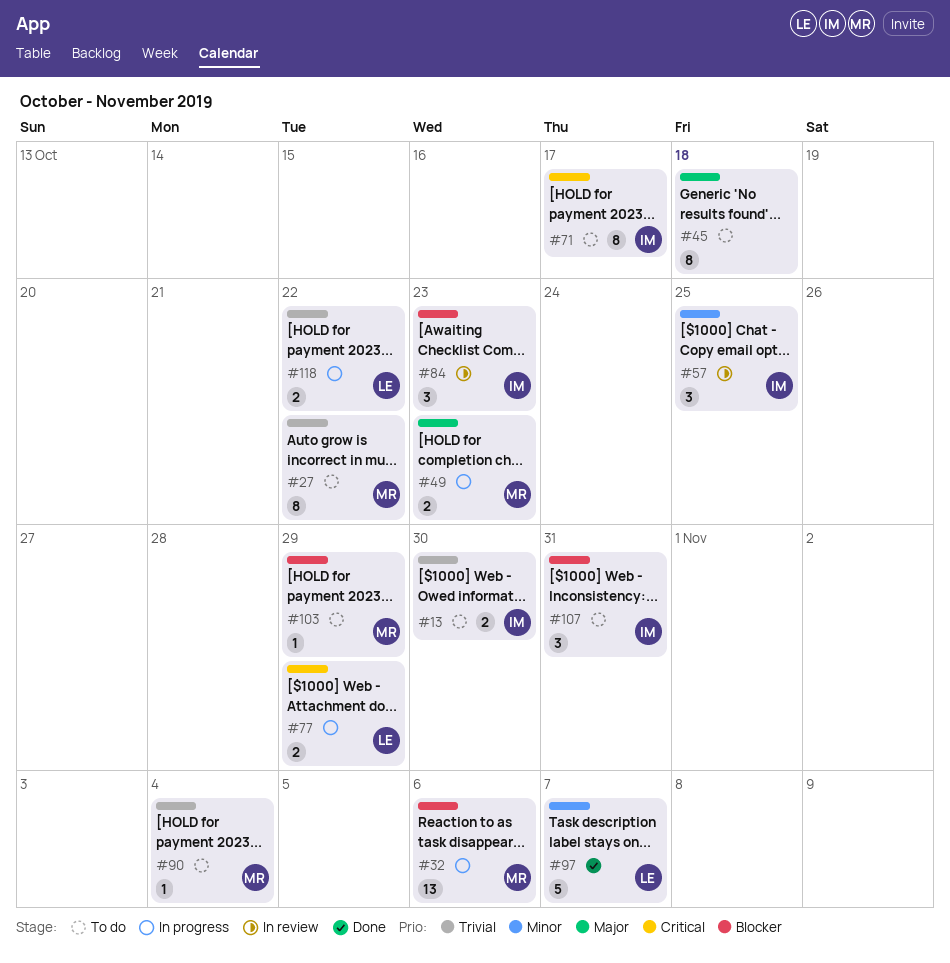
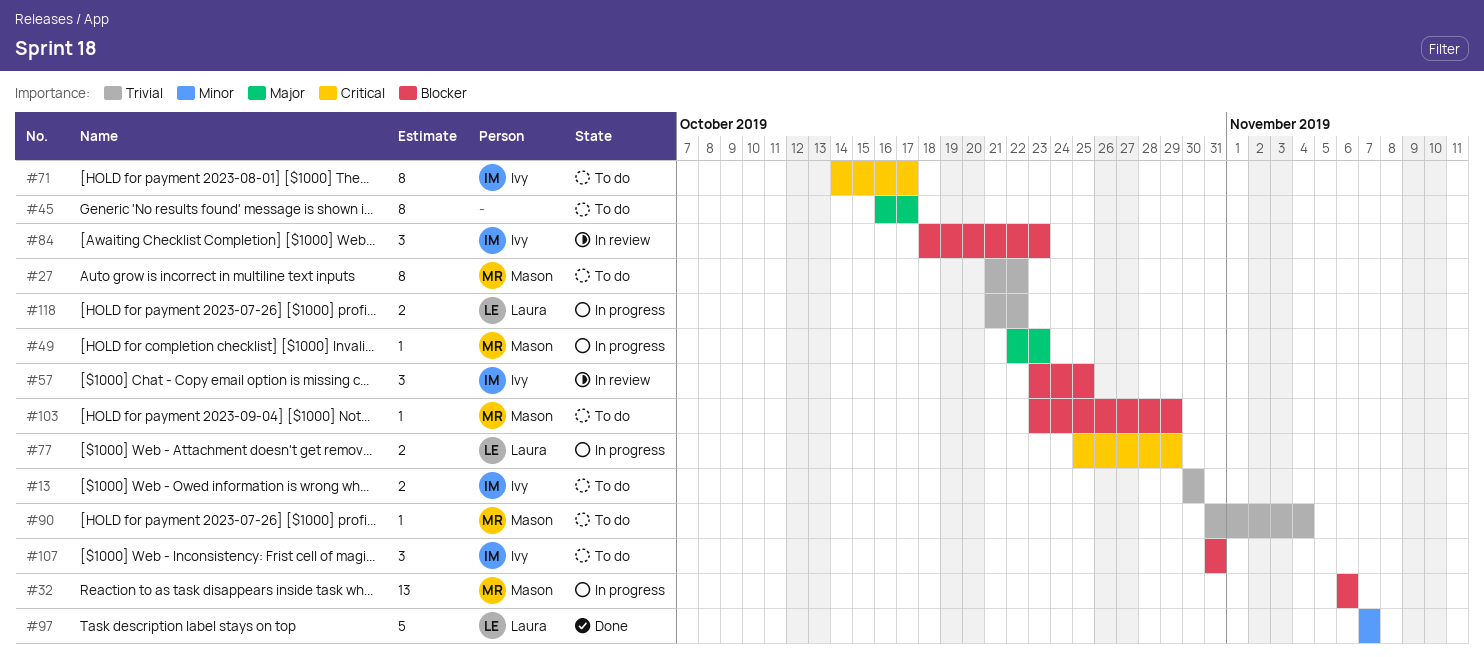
#45, due: Oct 18 -> Oct 17
#49, estimate: 2 -> 1
#57, priority: Minor -> Blocker

